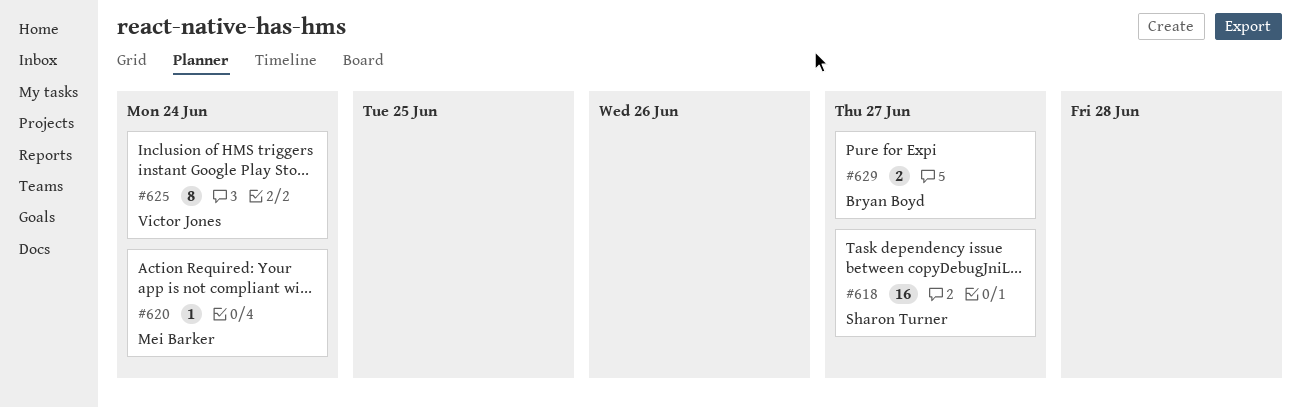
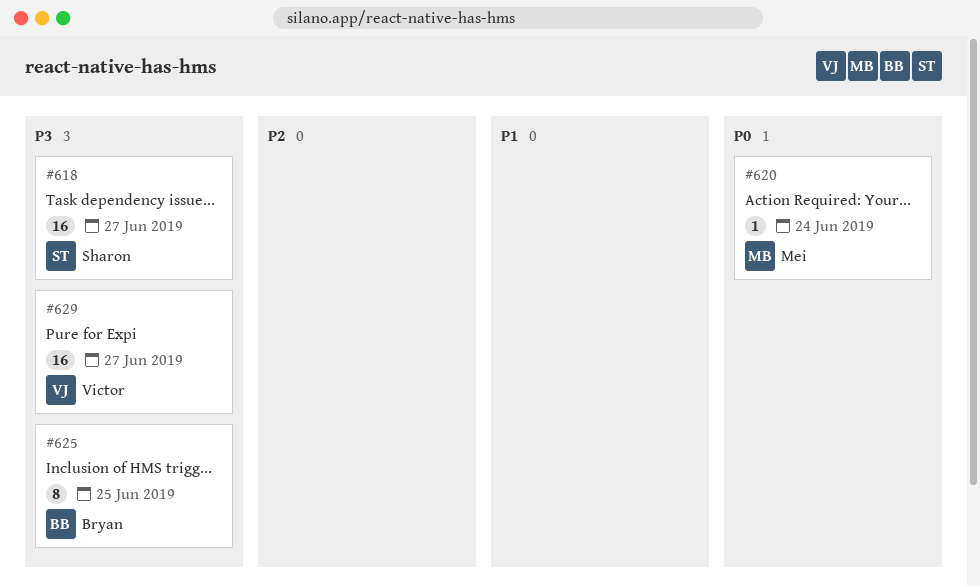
#625, owner: Victor Jones -> Bryan Boyd
#625, due: Jun 24 -> Jun 25
#629, owner: Bryan Boyd -> Victor Jones
#629, estimate: 2 -> 16

